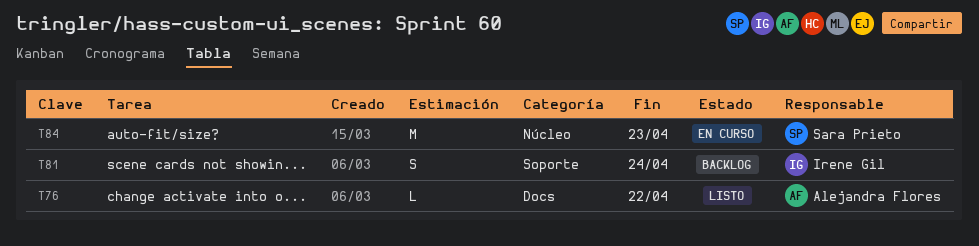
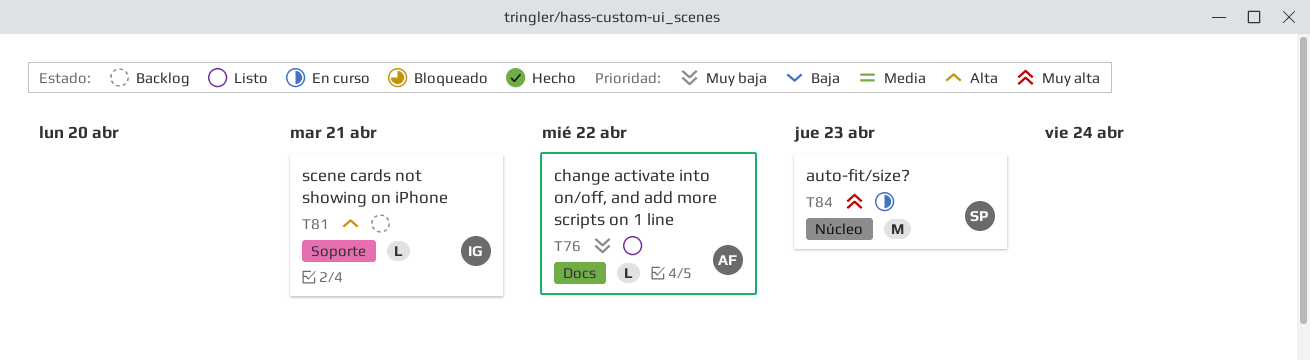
T81, estimate: S -> L
T81, due: Apr 24 -> Apr 21

